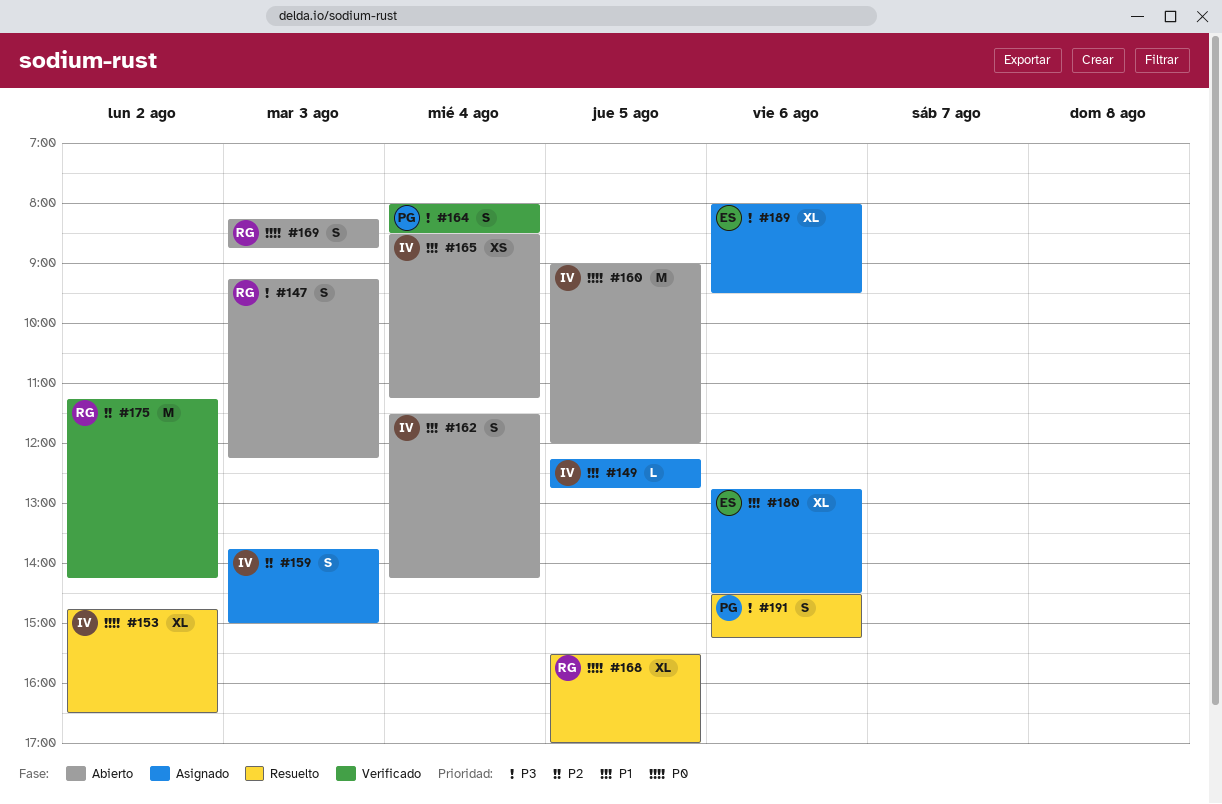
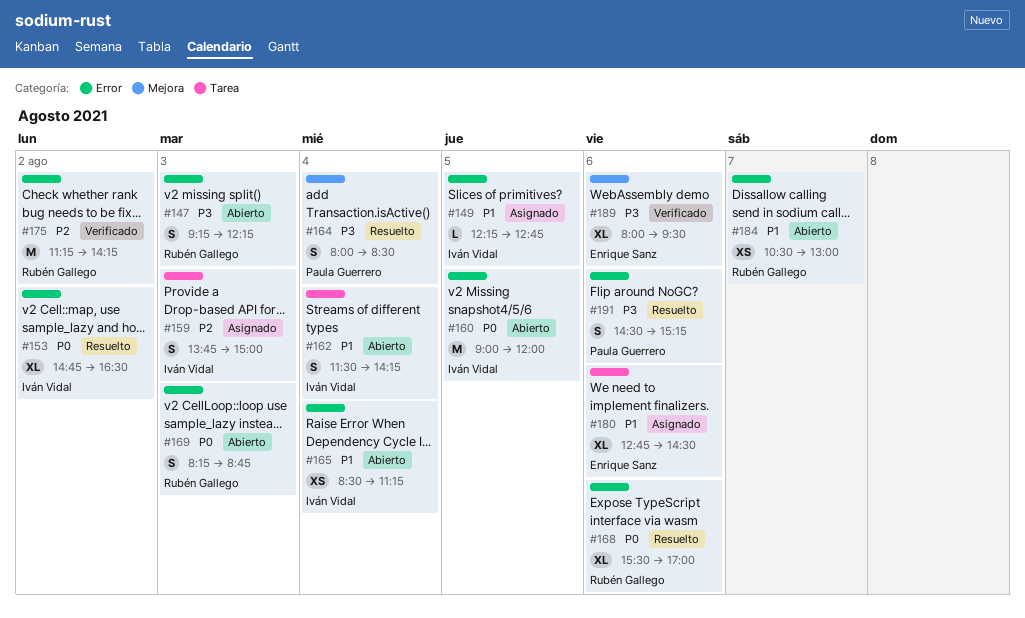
#164, status: Verificado -> Resuelto
#168, day: Aug 5 -> Aug 6
#184: none -> present
#189, status: Asignado -> Verificado

